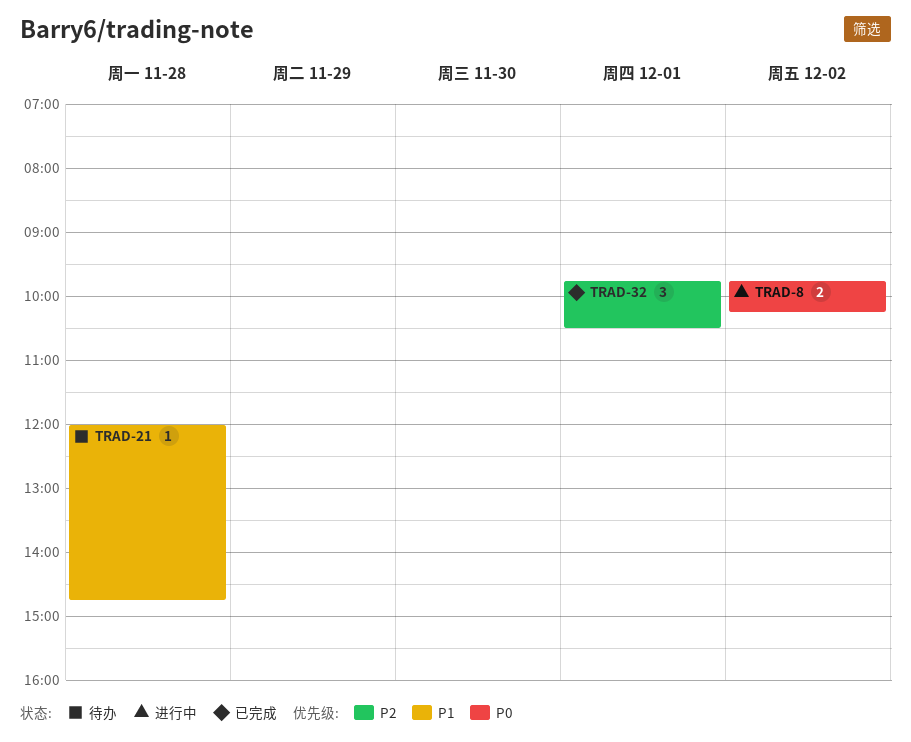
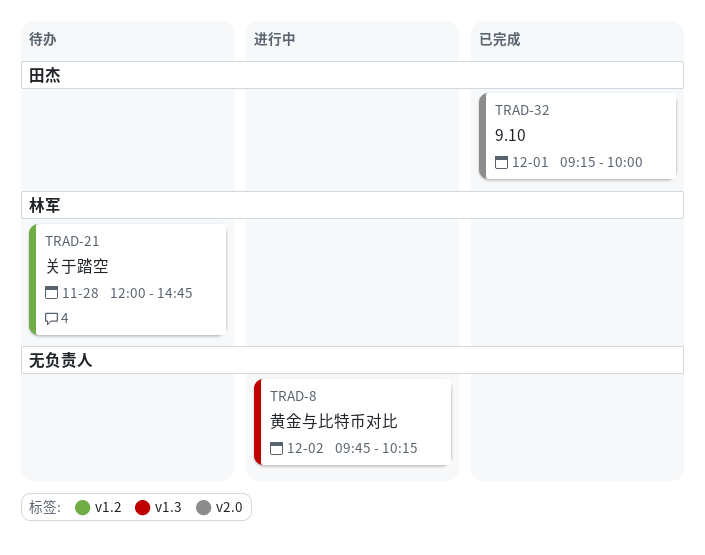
TRAD-32, begins: 09:45 -> 09:15
TRAD-32, ends: 10:30 -> 10:00

